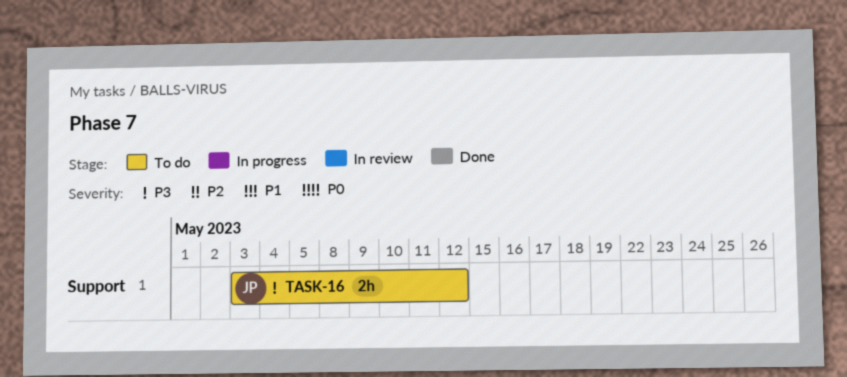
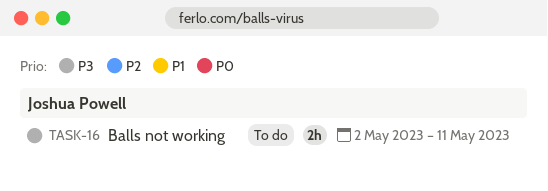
TASK-16, start: May 3 -> May 2
TASK-16, due: May 12 -> May 11

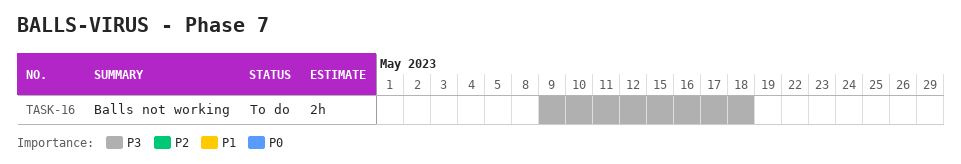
TASK-16, start: May 2 -> May 9
TASK-16, due: May 11 -> May 18

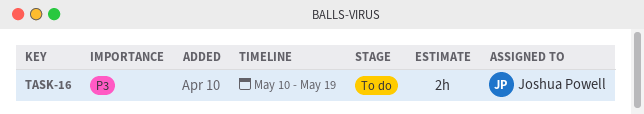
TASK-16, start: May 9 -> May 10
TASK-16, due: May 18 -> May 19

